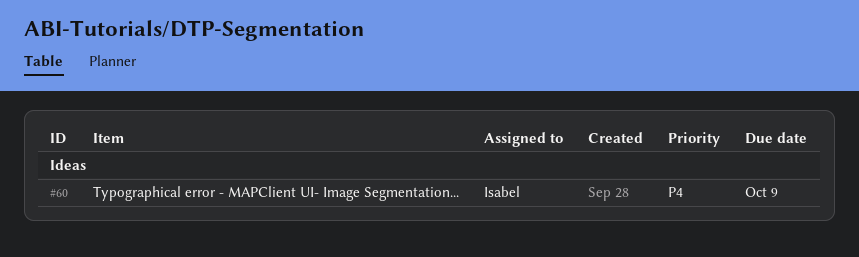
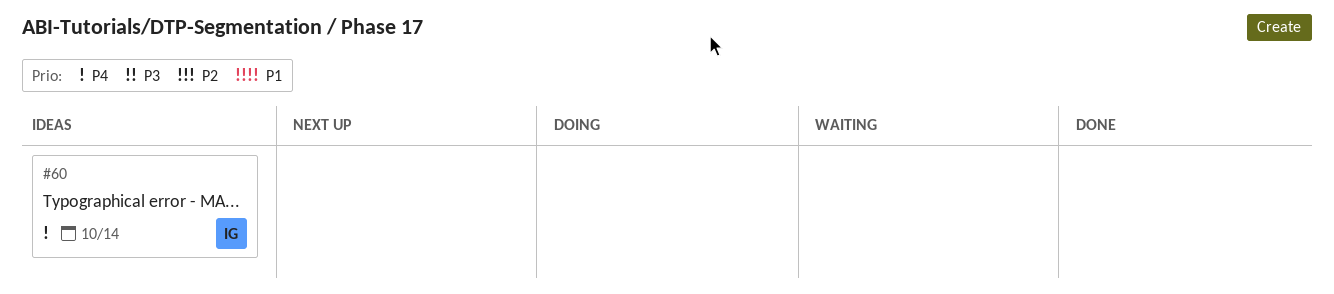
#60, due: Oct 9 -> Oct 14

